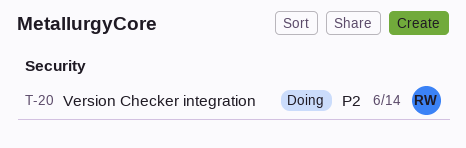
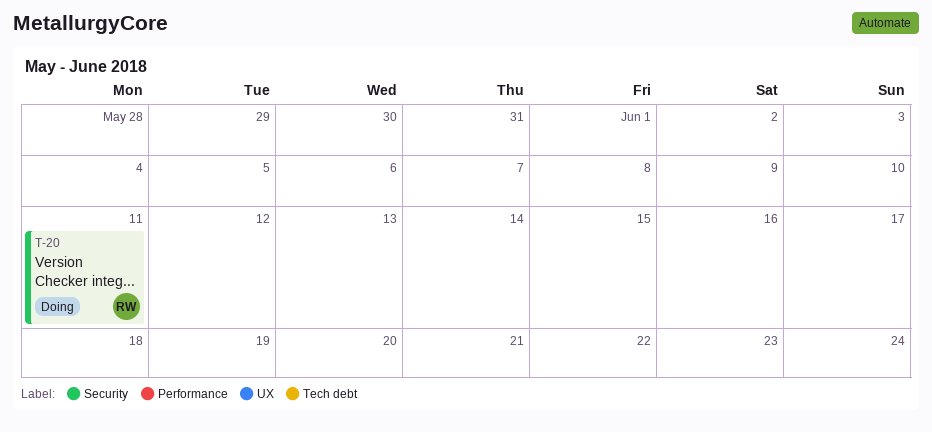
T-20, due: Jun 14 -> Jun 11

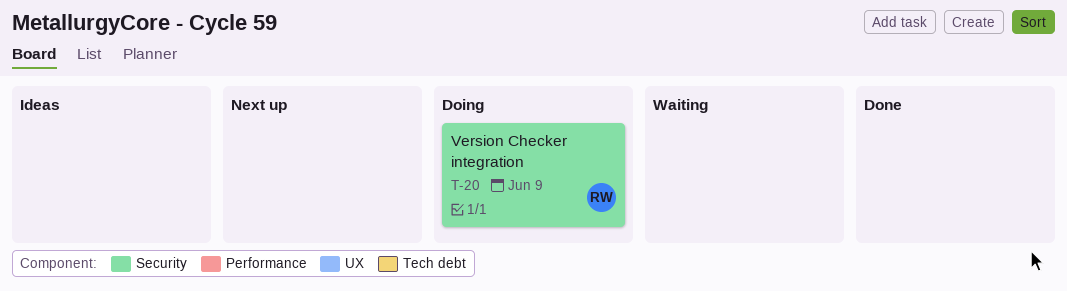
T-20, due: Jun 11 -> Jun 9

